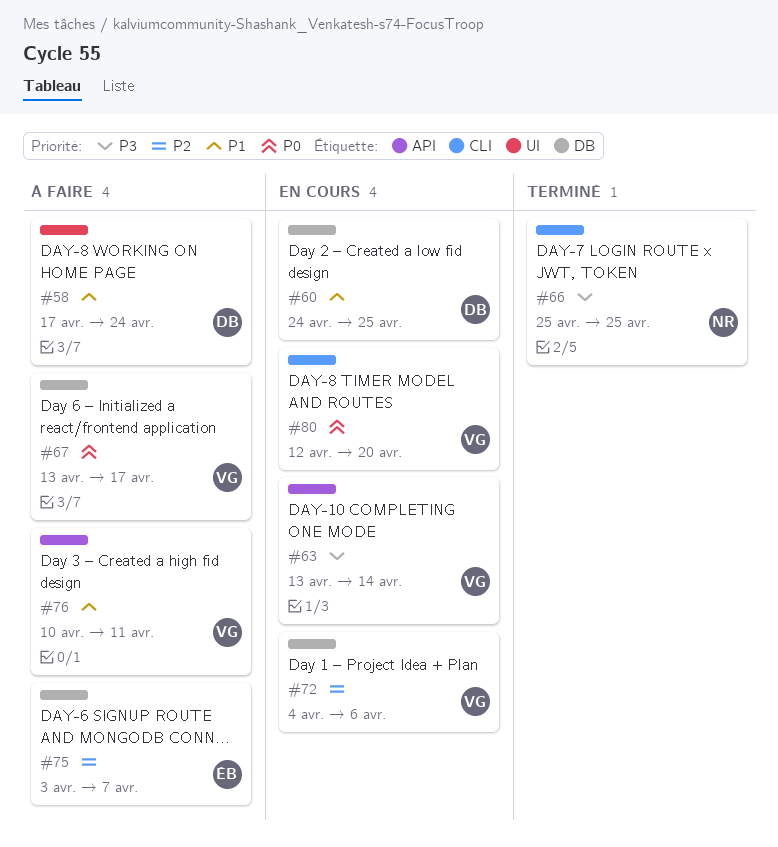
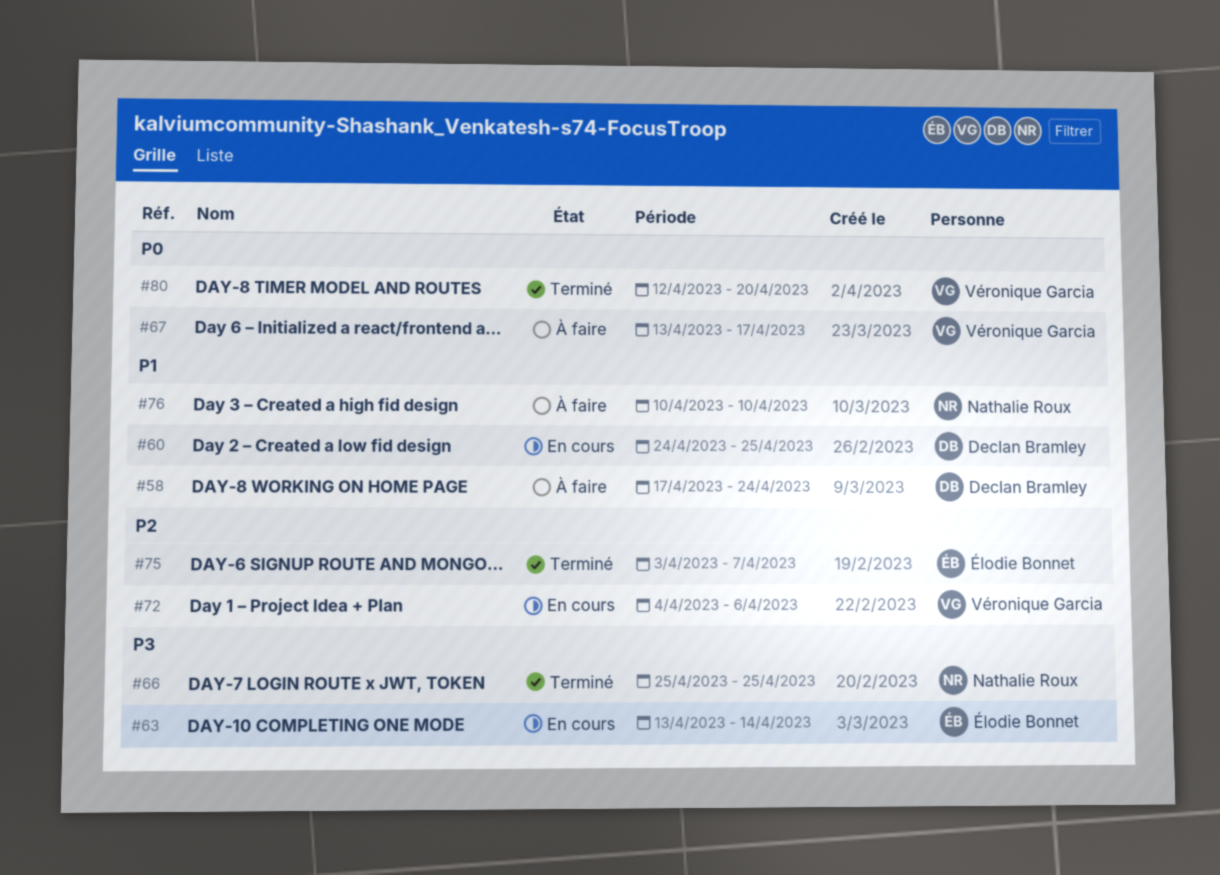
#63, owner: Véronique Garcia -> Élodie Bonnet
#75, status: À faire -> Terminé
#76, owner: Véronique Garcia -> Nathalie Roux
#76, due: Apr 11 -> Apr 10
#80, status: En cours -> Terminé

